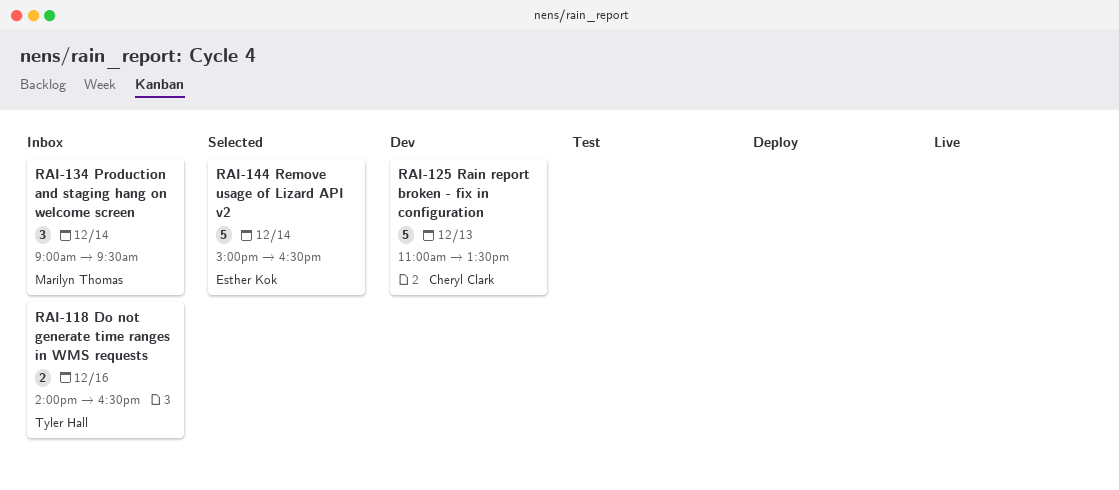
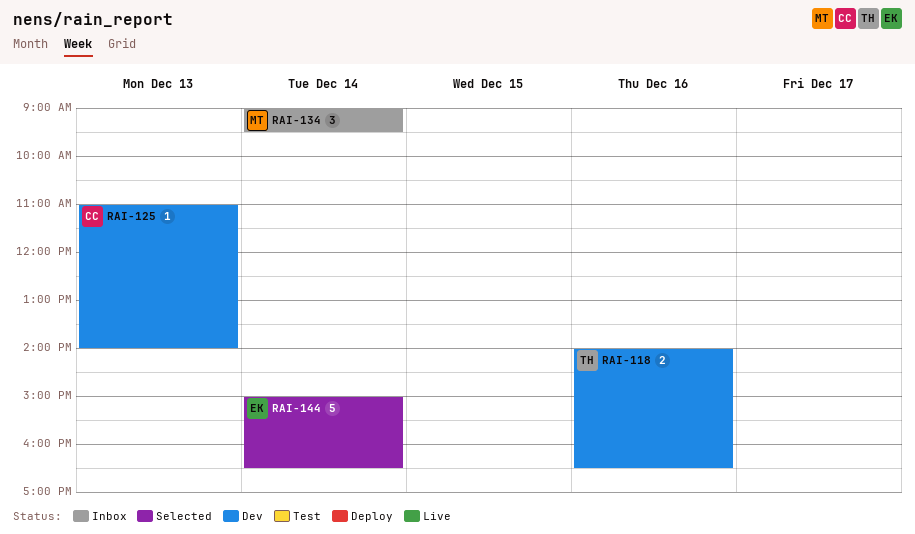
RAI-118, status: Inbox -> Dev
RAI-125, estimate: 5 -> 1
RAI-125, ends: 13:30 -> 14:00

